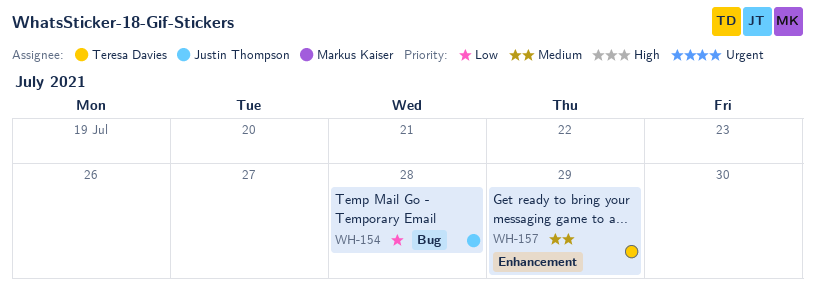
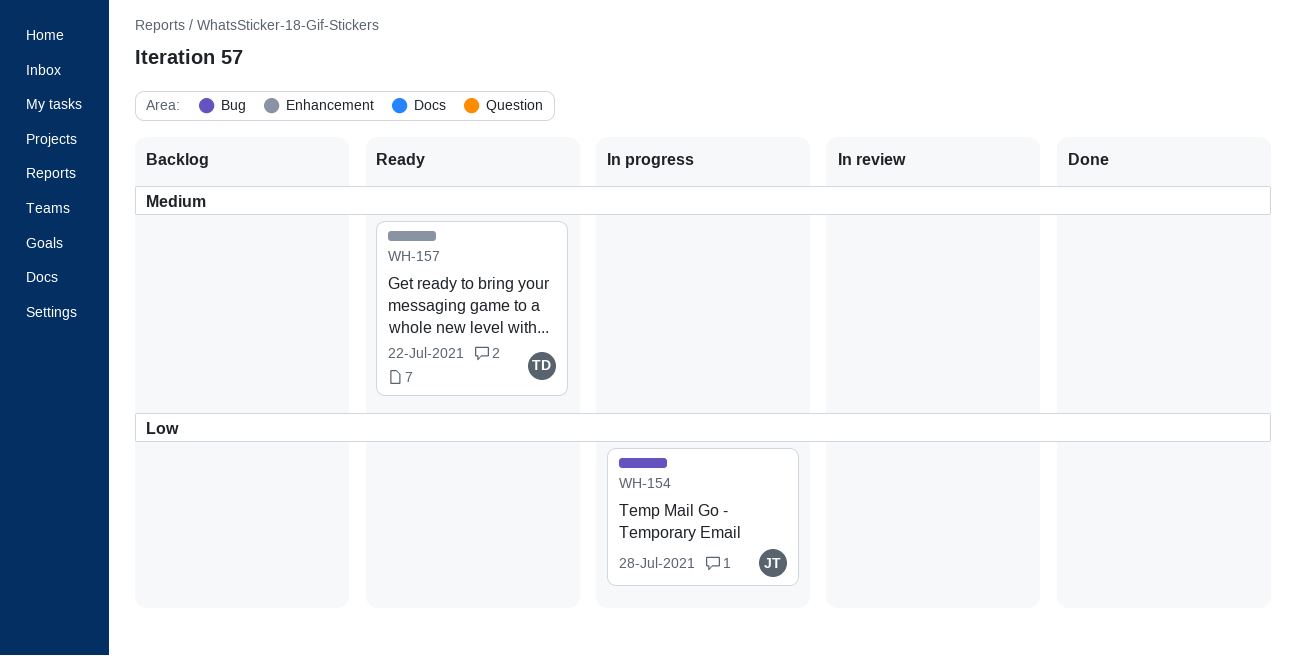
WH-157, due: Jul 29 -> Jul 22

